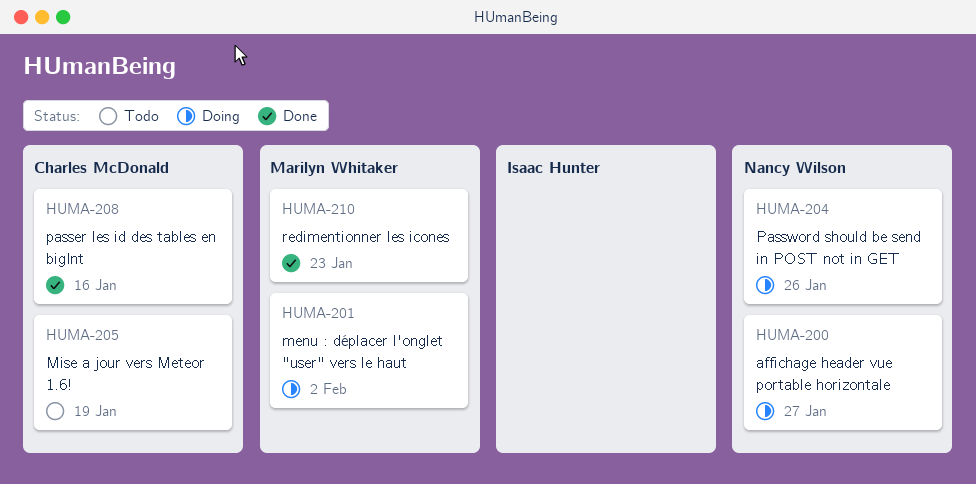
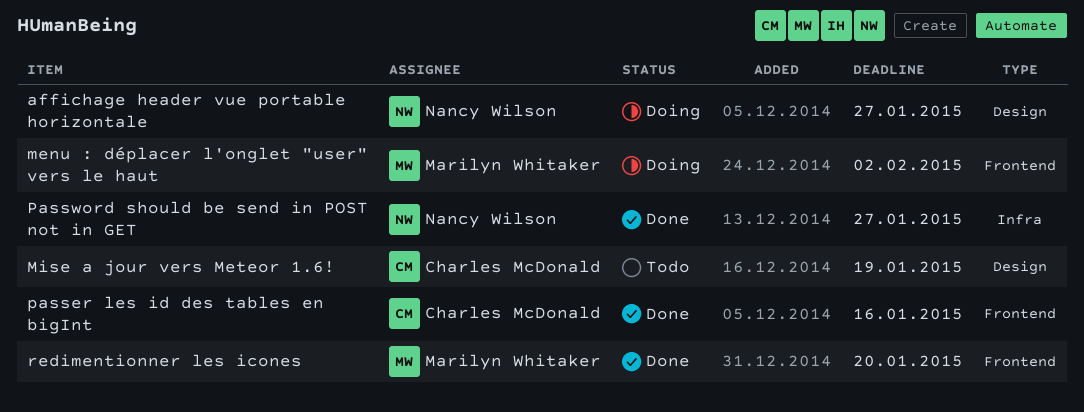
Password should be send in POST not in GET, status: Doing -> Done
Password should be send in POST not in GET, due: Jan 26 -> Jan 27
redimentionner les icones, due: Jan 23 -> Jan 20

